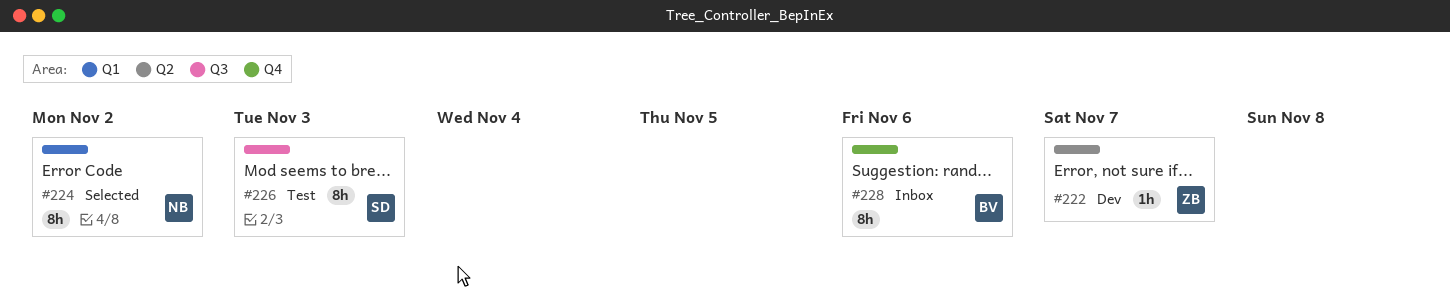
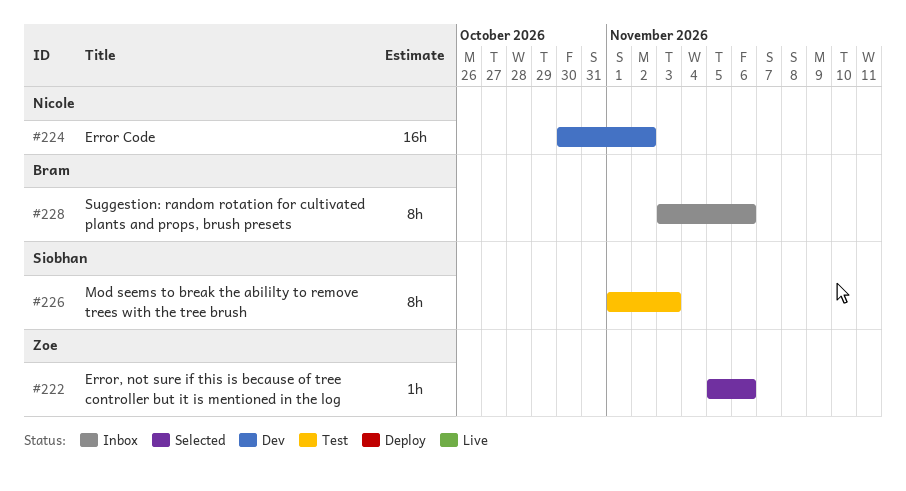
#222, status: Dev -> Selected
#222, due: Nov 7 -> Nov 6
#224, status: Selected -> Dev
#224, estimate: 8h -> 16h

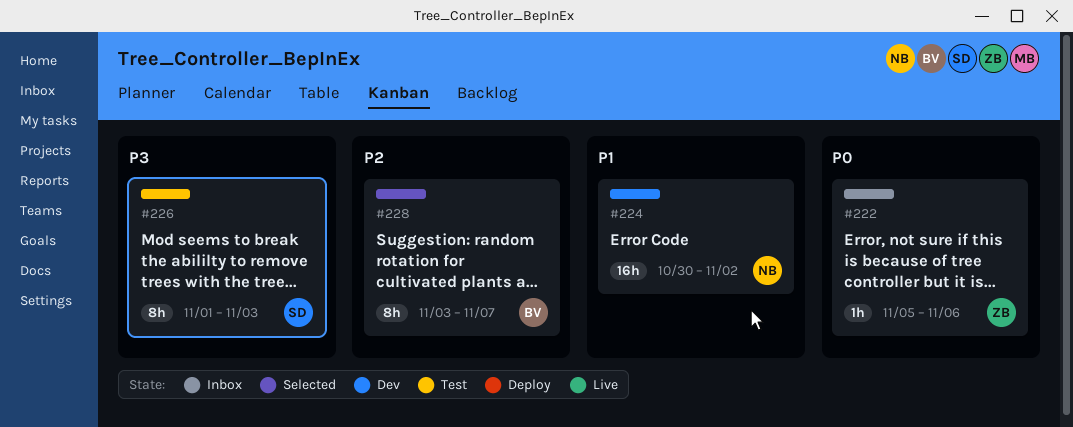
#222, status: Selected -> Inbox
#228, status: Inbox -> Selected
#228, due: Nov 6 -> Nov 7

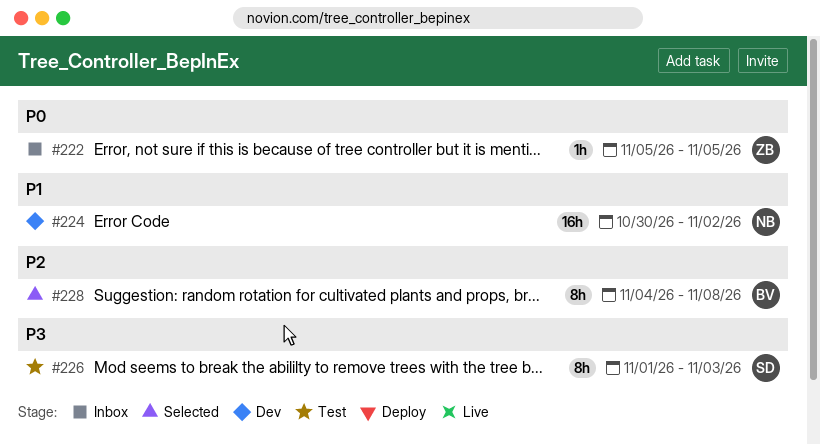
#222, due: Nov 6 -> Nov 5
#228, start: Nov 3 -> Nov 4
#228, due: Nov 7 -> Nov 8

